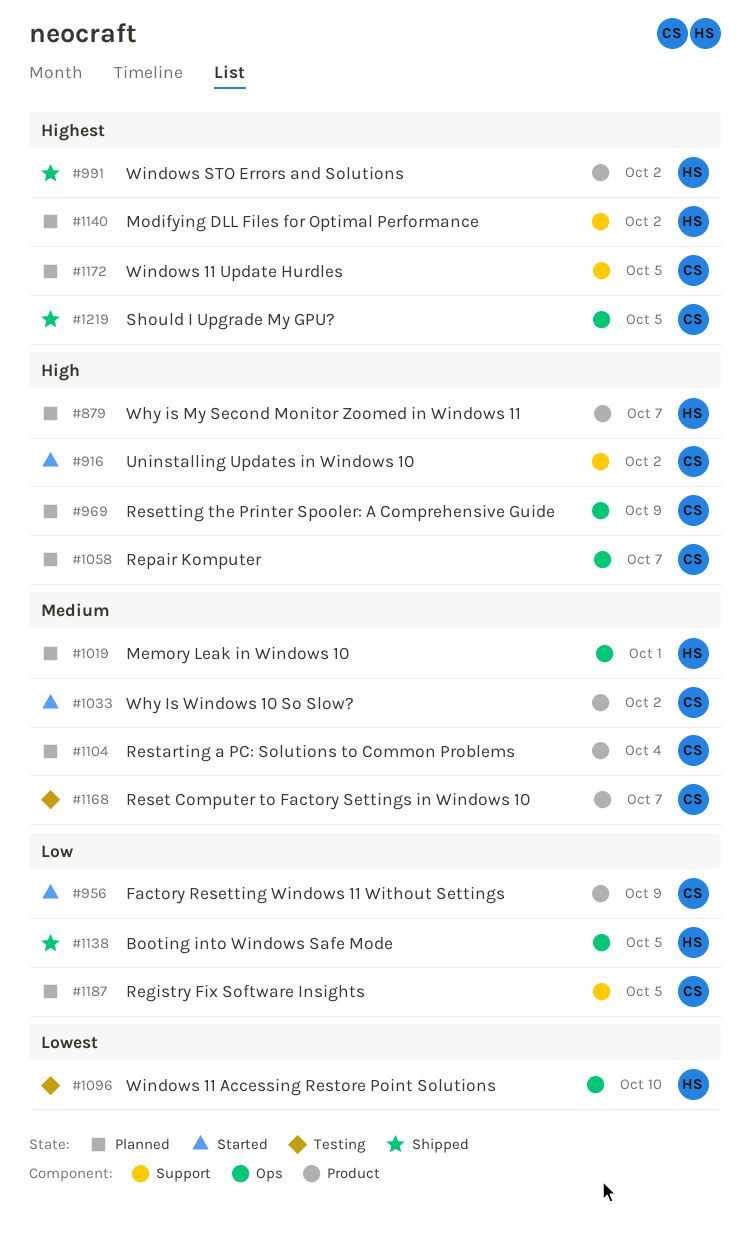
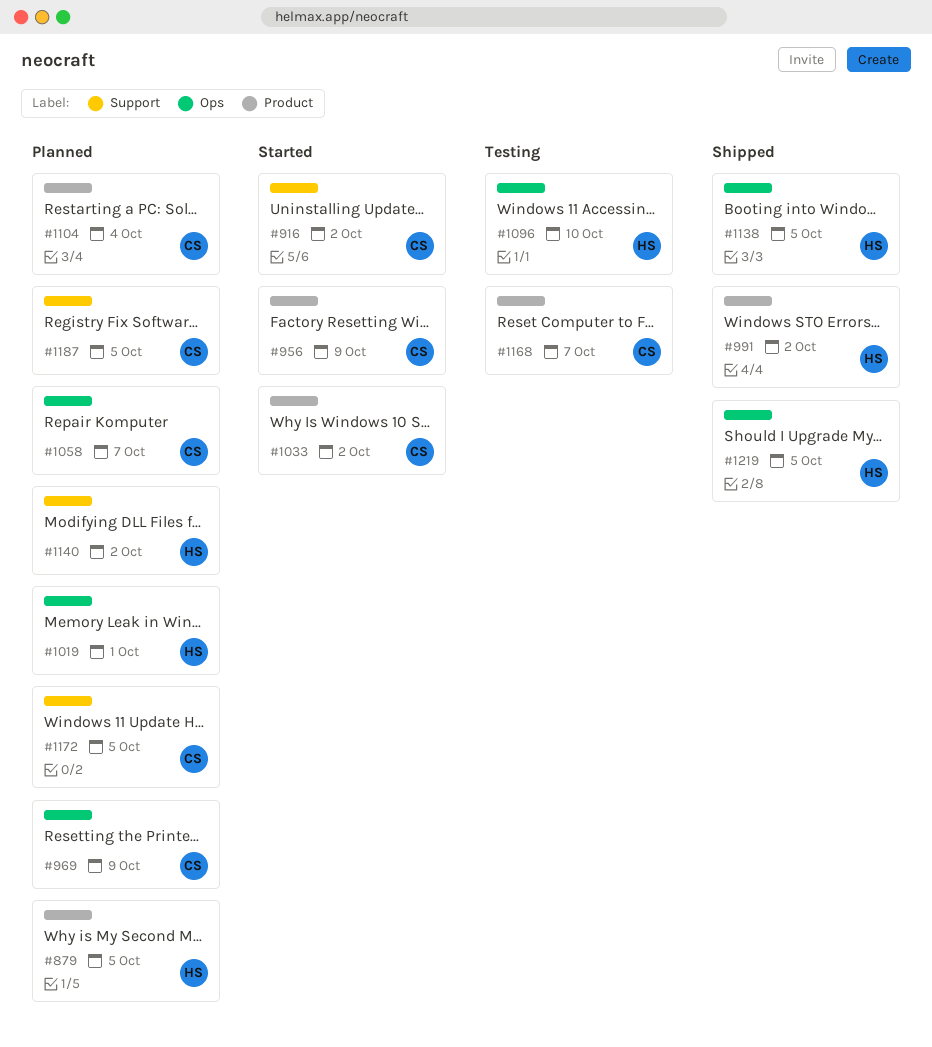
#879, due: Oct 7 -> Oct 5
#1219, owner: CS -> HS

